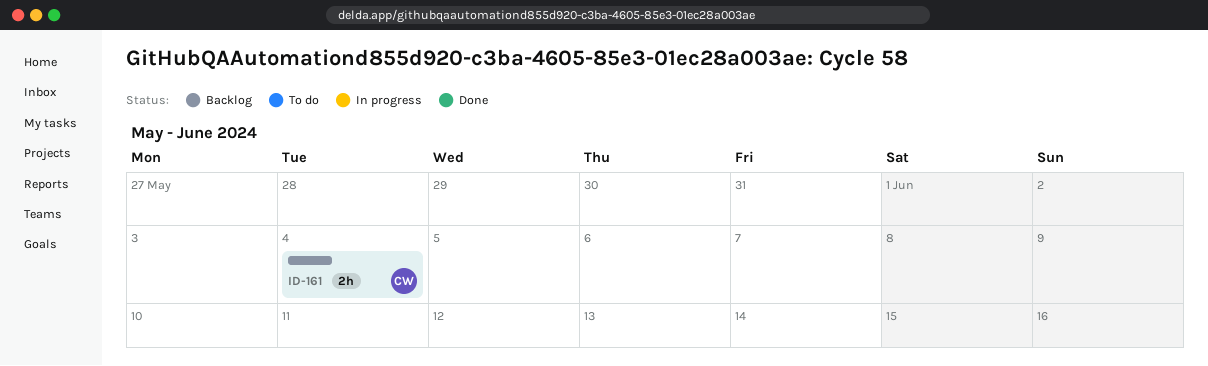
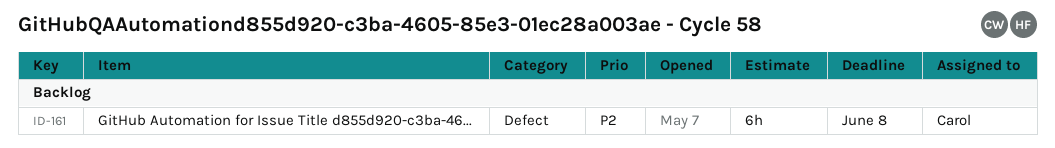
ID-161, estimate: 2h -> 6h
ID-161, due: Jun 4 -> Jun 8

